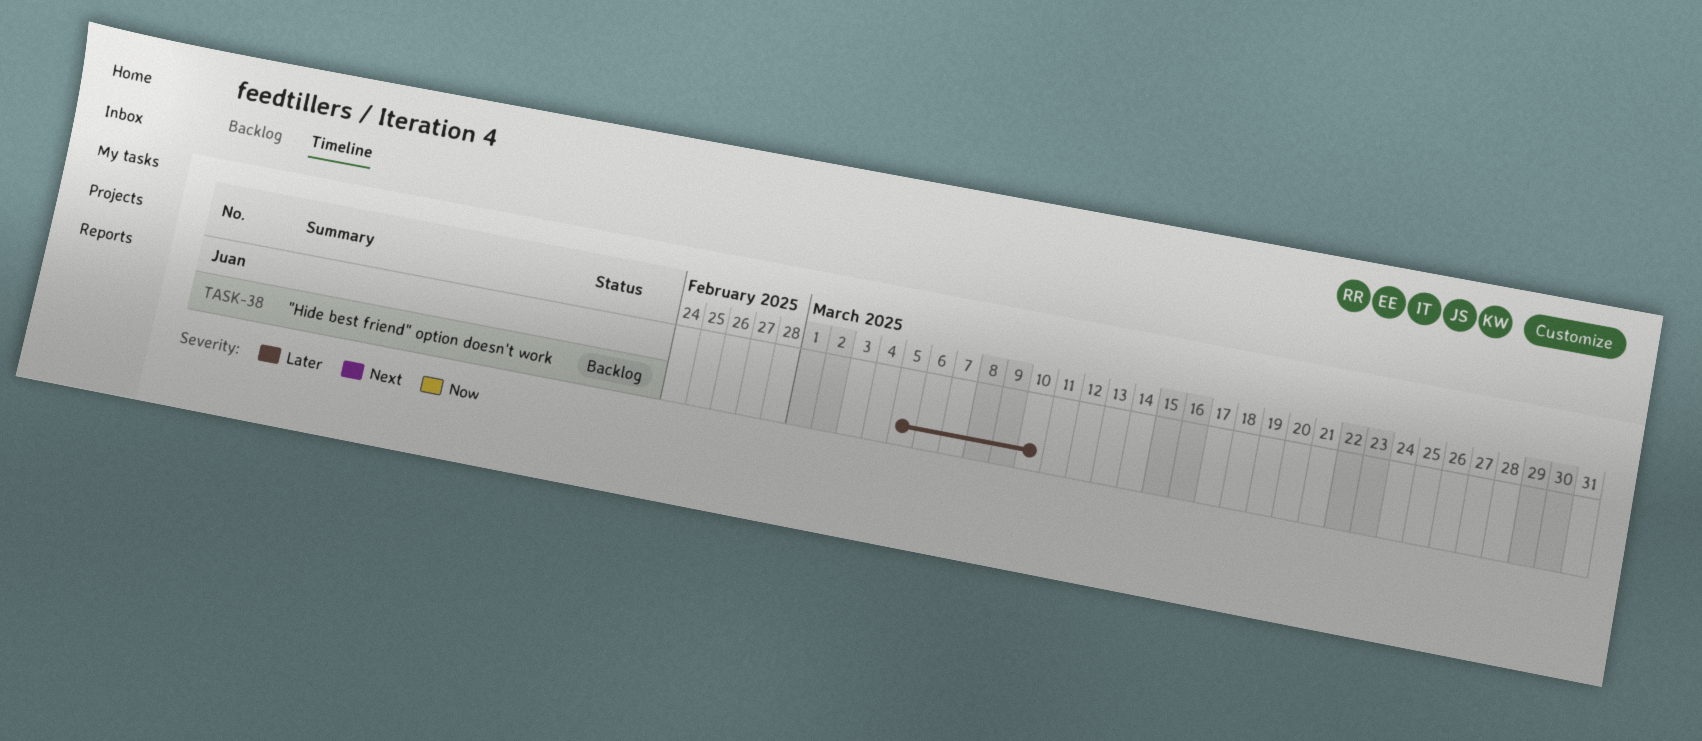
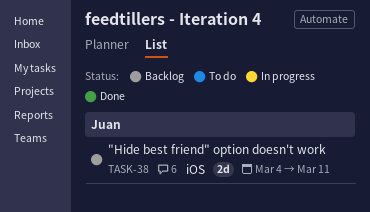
TASK-38, start: Mar 5 -> Mar 4
TASK-38, due: Mar 10 -> Mar 11

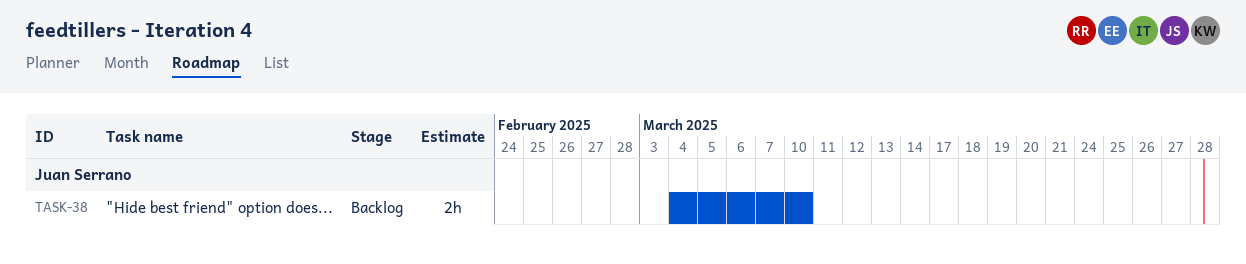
TASK-38, estimate: 2d -> 2h
TASK-38, due: Mar 11 -> Mar 10

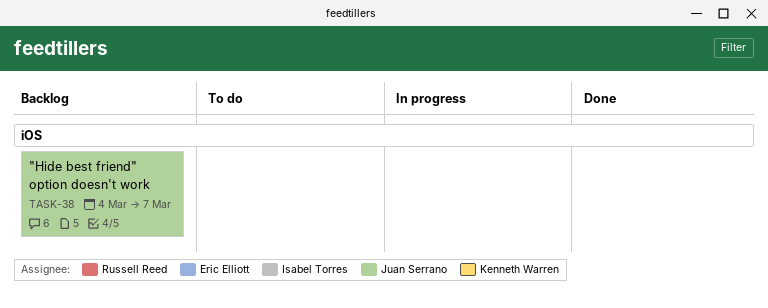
TASK-38, due: Mar 10 -> Mar 7

